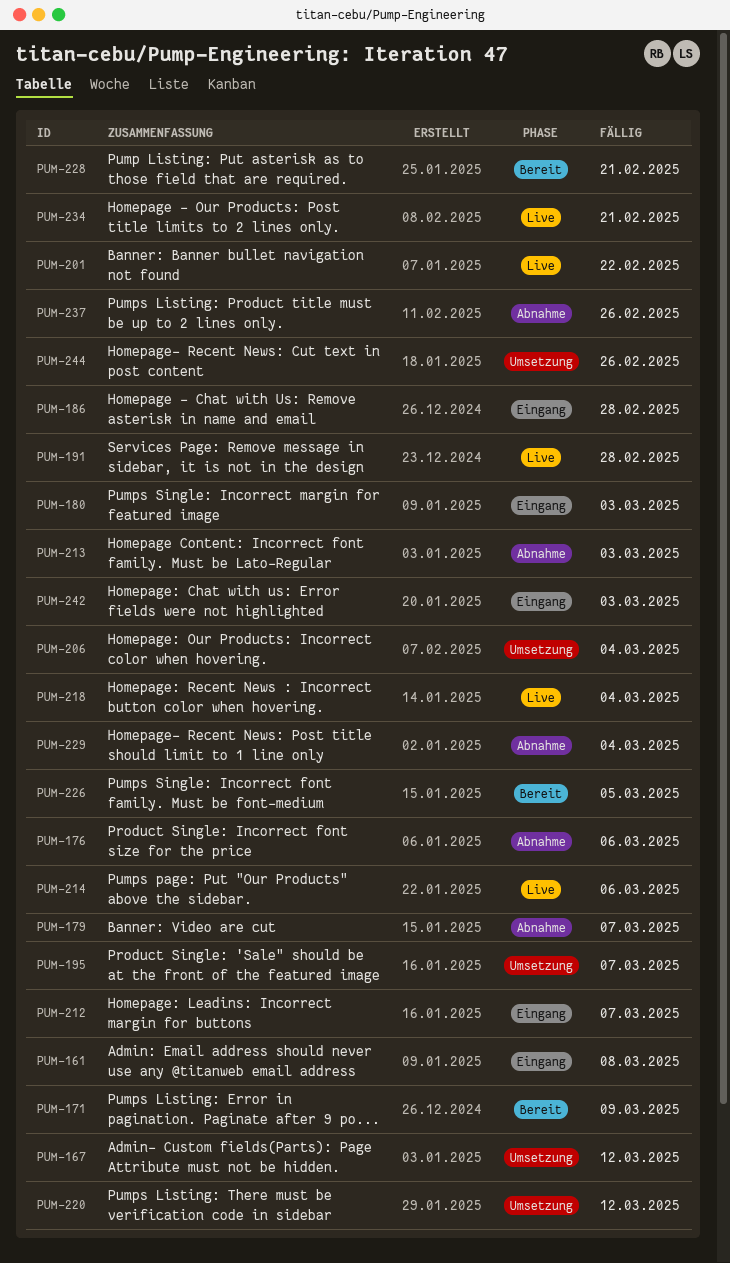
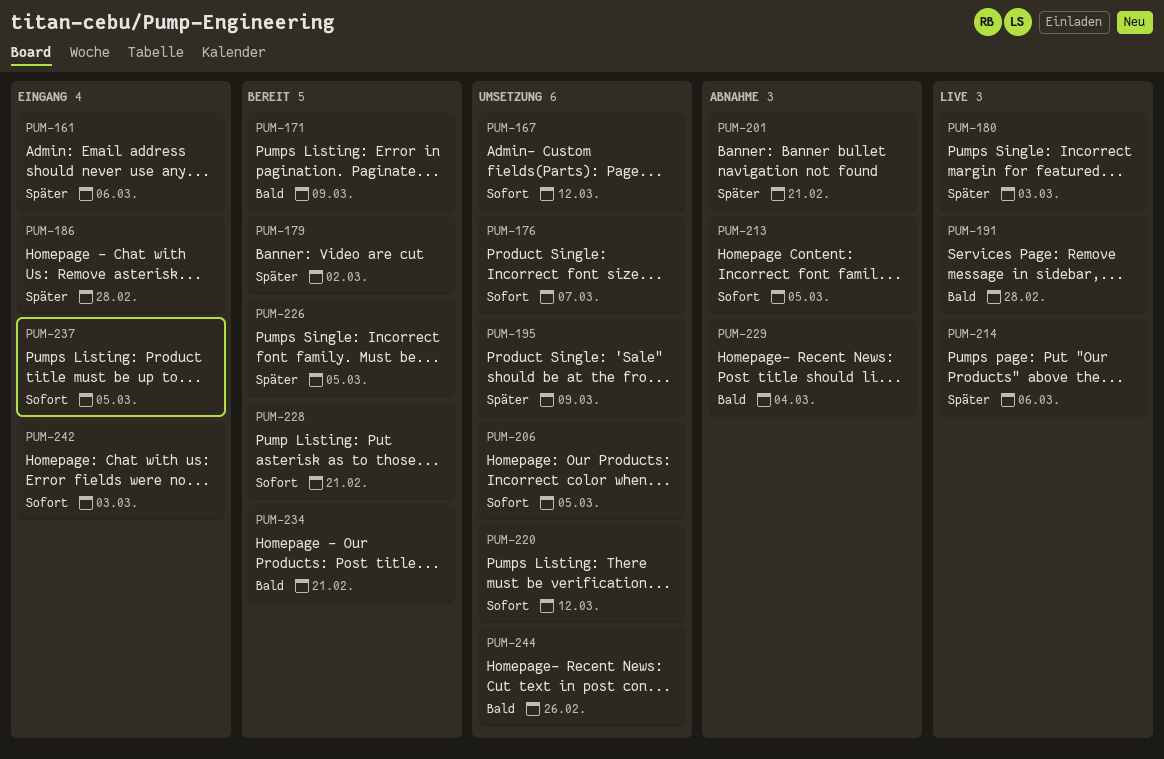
PUM-161, due: Mar 8 -> Mar 6
PUM-176, status: Abnahme -> Umsetzung
PUM-176, due: Mar 6 -> Mar 7
PUM-179, status: Abnahme -> Bereit
PUM-179, due: Mar 7 -> Mar 2
PUM-180, status: Eingang -> Live
PUM-195, due: Mar 7 -> Mar 9
PUM-201, status: Live -> Abnahme
PUM-201, due: Feb 22 -> Feb 21
PUM-206, due: Mar 4 -> Mar 5
PUM-212: present -> none
PUM-213, due: Mar 3 -> Mar 5
PUM-218: present -> none
PUM-234, status: Live -> Bereit
PUM-237, status: Abnahme -> Eingang
PUM-237, due: Feb 26 -> Mar 5

